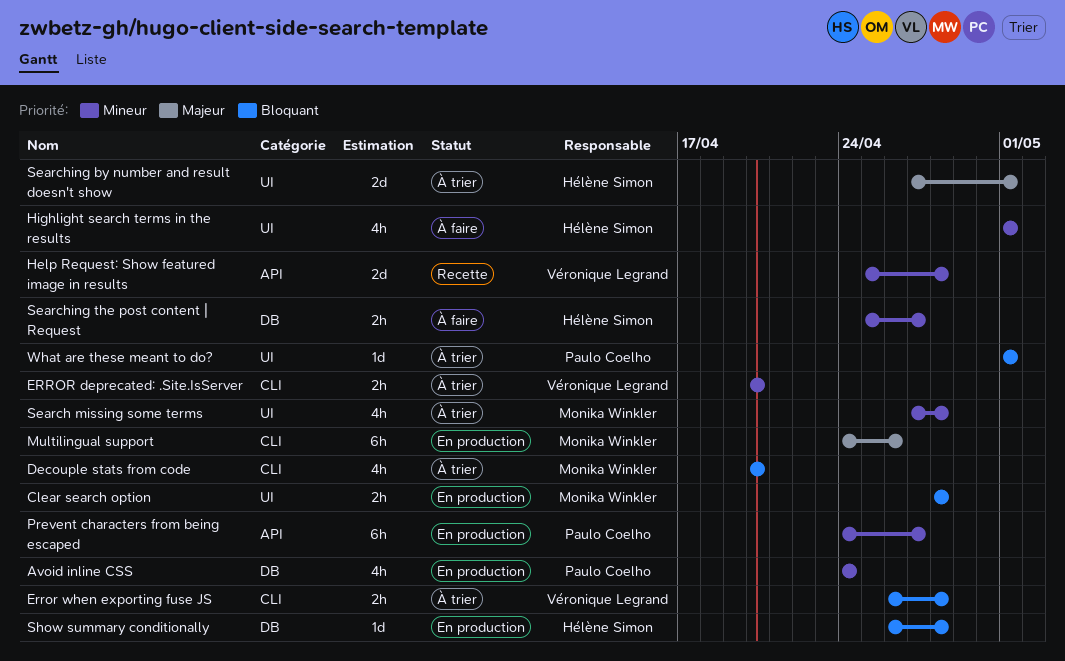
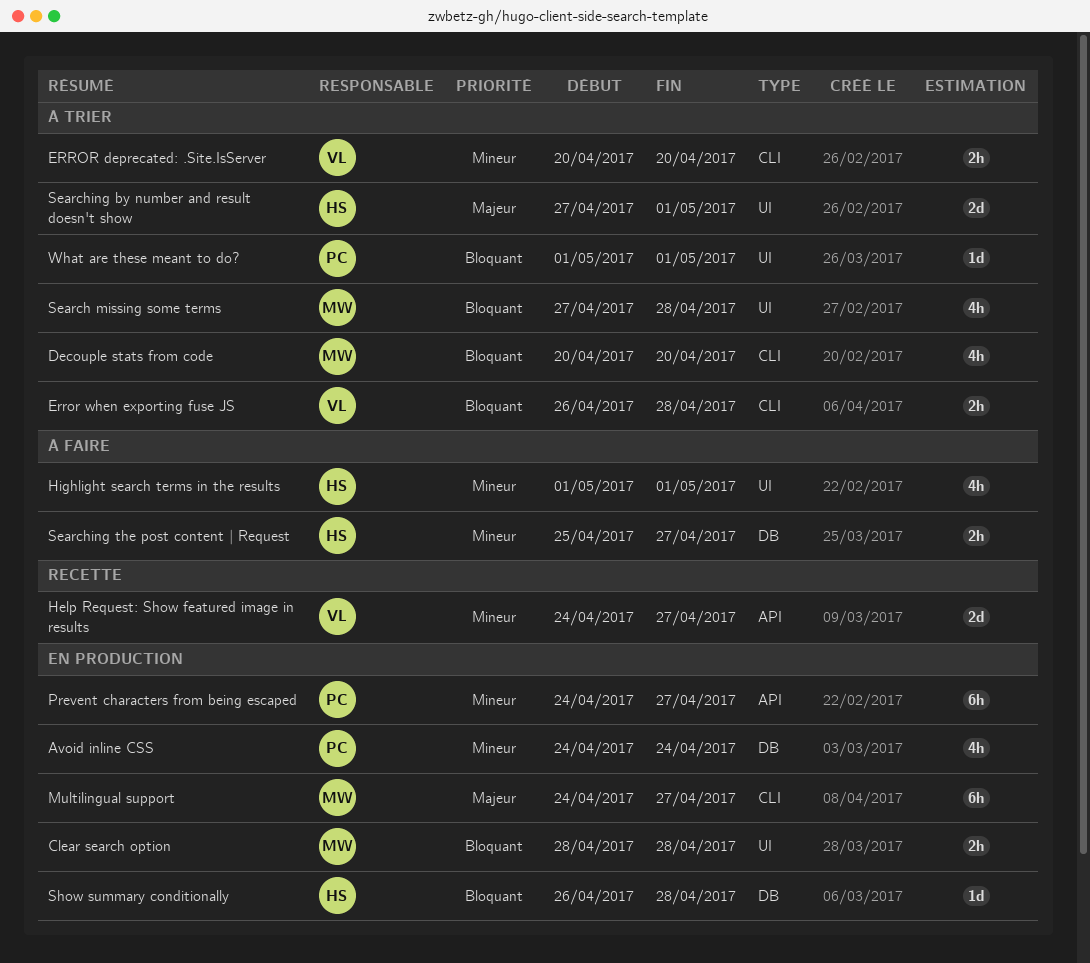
Help Request: Show featured image in results, start: Apr 25 -> Apr 24
Help Request: Show featured image in results, due: Apr 28 -> Apr 27
Multilingual support, due: Apr 26 -> Apr 27
Search missing some terms, priority: Mineur -> Bloquant

